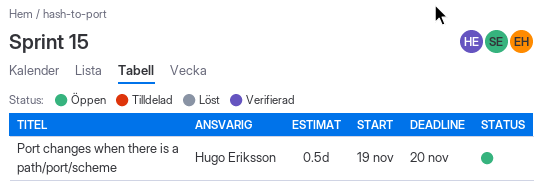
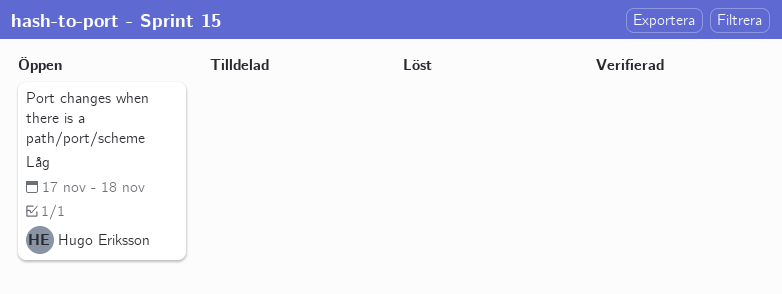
Port changes when there is a path/port/scheme, start: Nov 19 -> Nov 17
Port changes when there is a path/port/scheme, due: Nov 20 -> Nov 18

